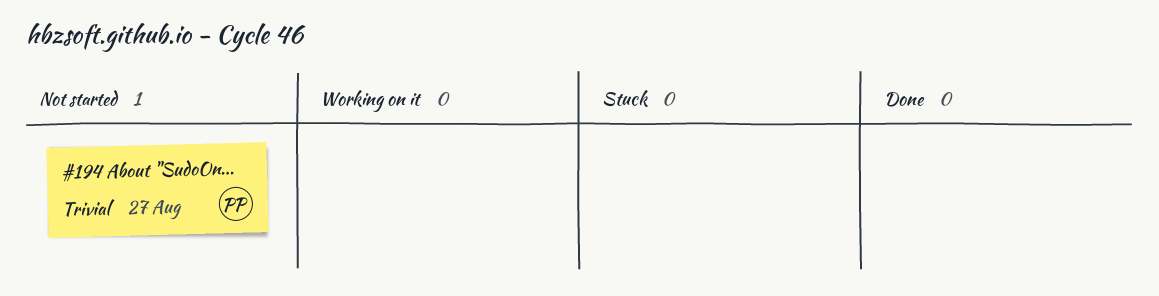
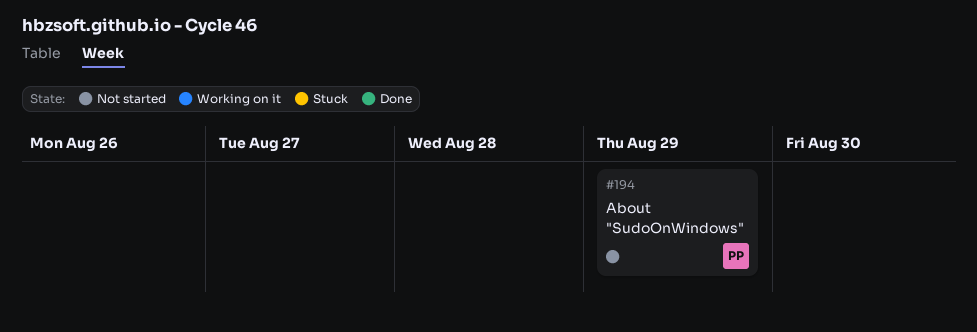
#194, due: Aug 27 -> Aug 29

